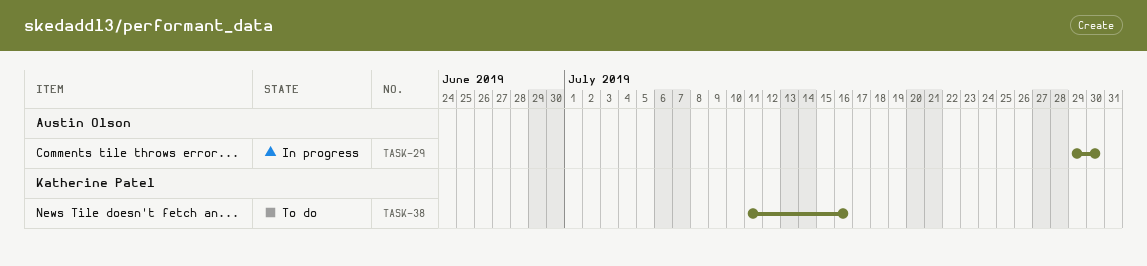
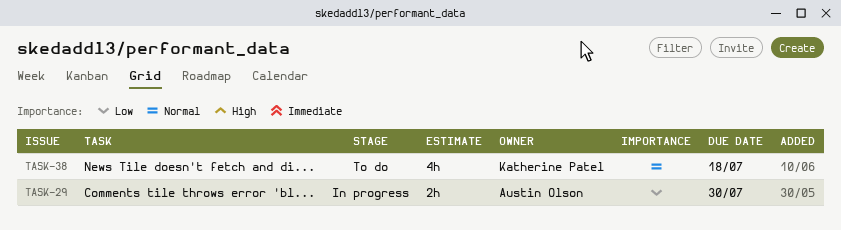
TASK-38, due: Jul 16 -> Jul 18

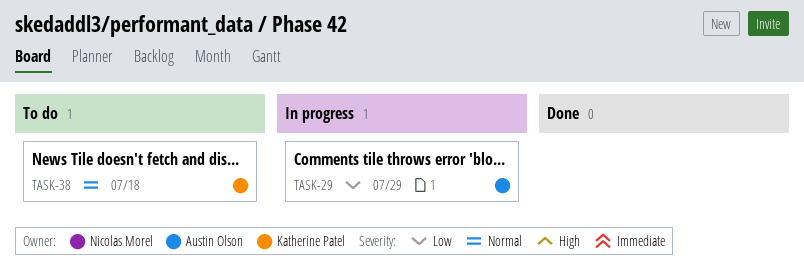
TASK-29, due: Jul 30 -> Jul 29

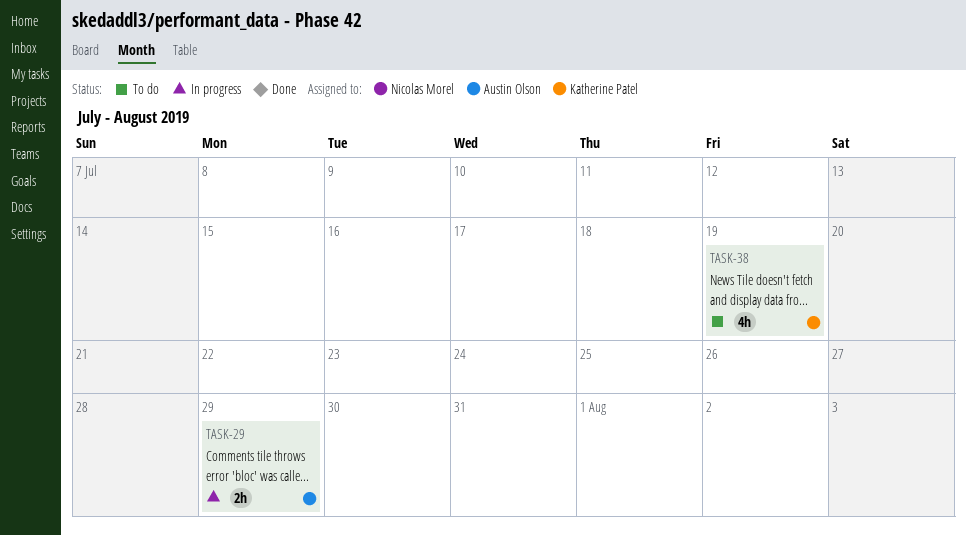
TASK-38, due: Jul 18 -> Jul 19

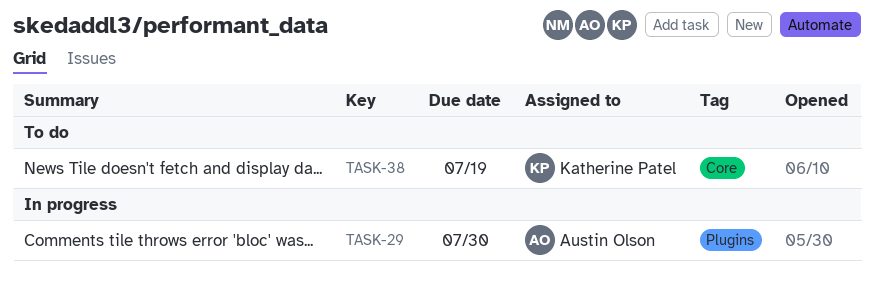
TASK-29, due: Jul 29 -> Jul 30

